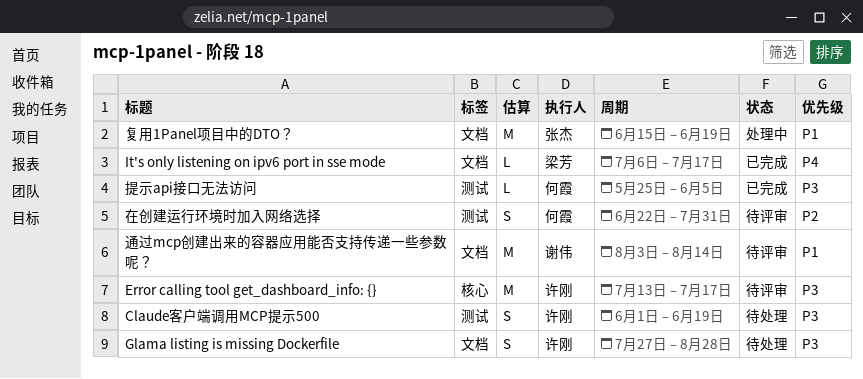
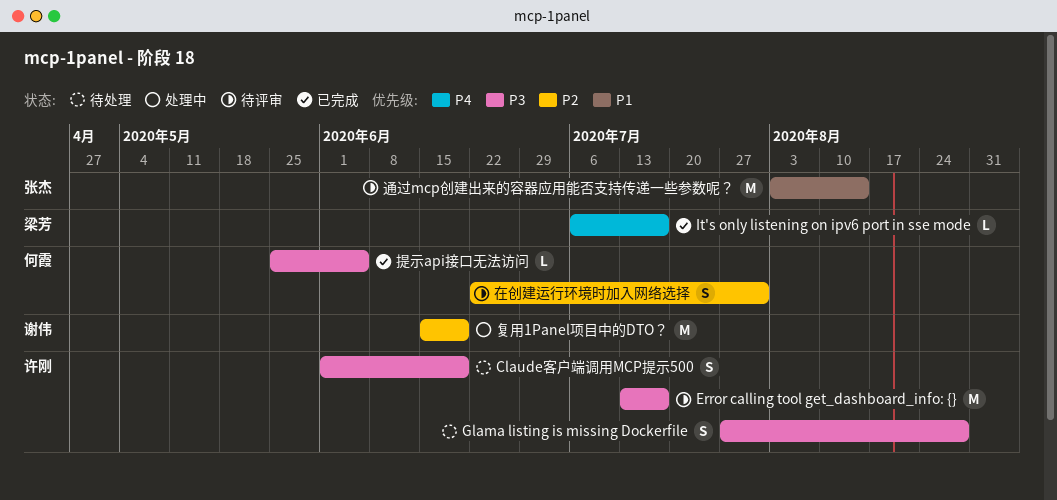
复用1Panel项目中的DTO？, owner: 张杰 -> 谢伟
复用1Panel项目中的DTO？, priority: P1 -> P2
通过mcp创建出来的容器应用能否支持传递一些参数呢？, owner: 谢伟 -> 张杰

